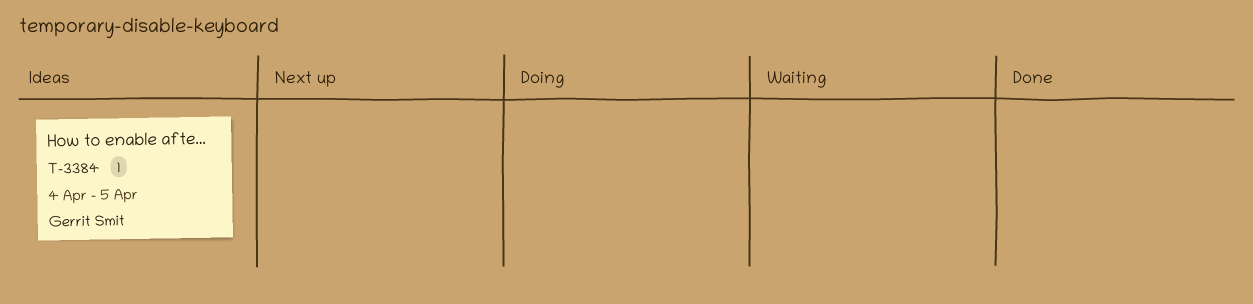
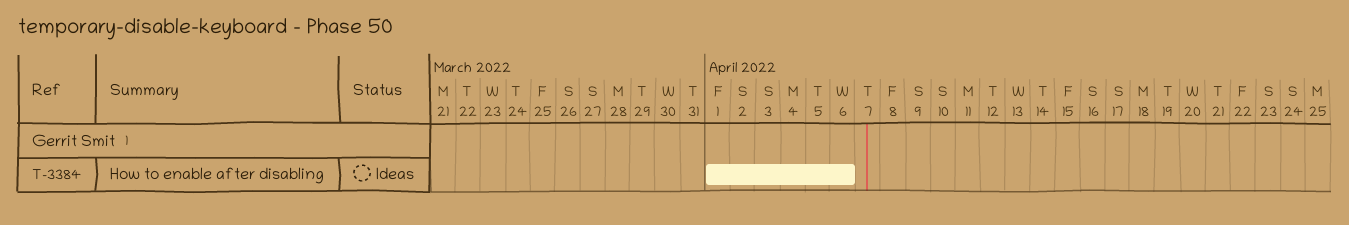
T-3384, start: Apr 4 -> Apr 1
T-3384, due: Apr 5 -> Apr 6

